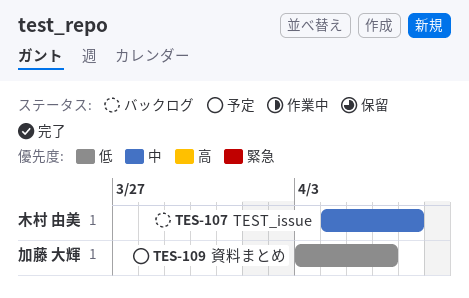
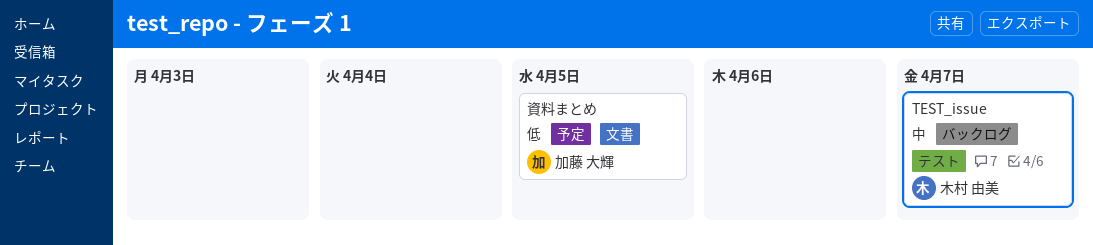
資料まとめ, due: Apr 6 -> Apr 5

